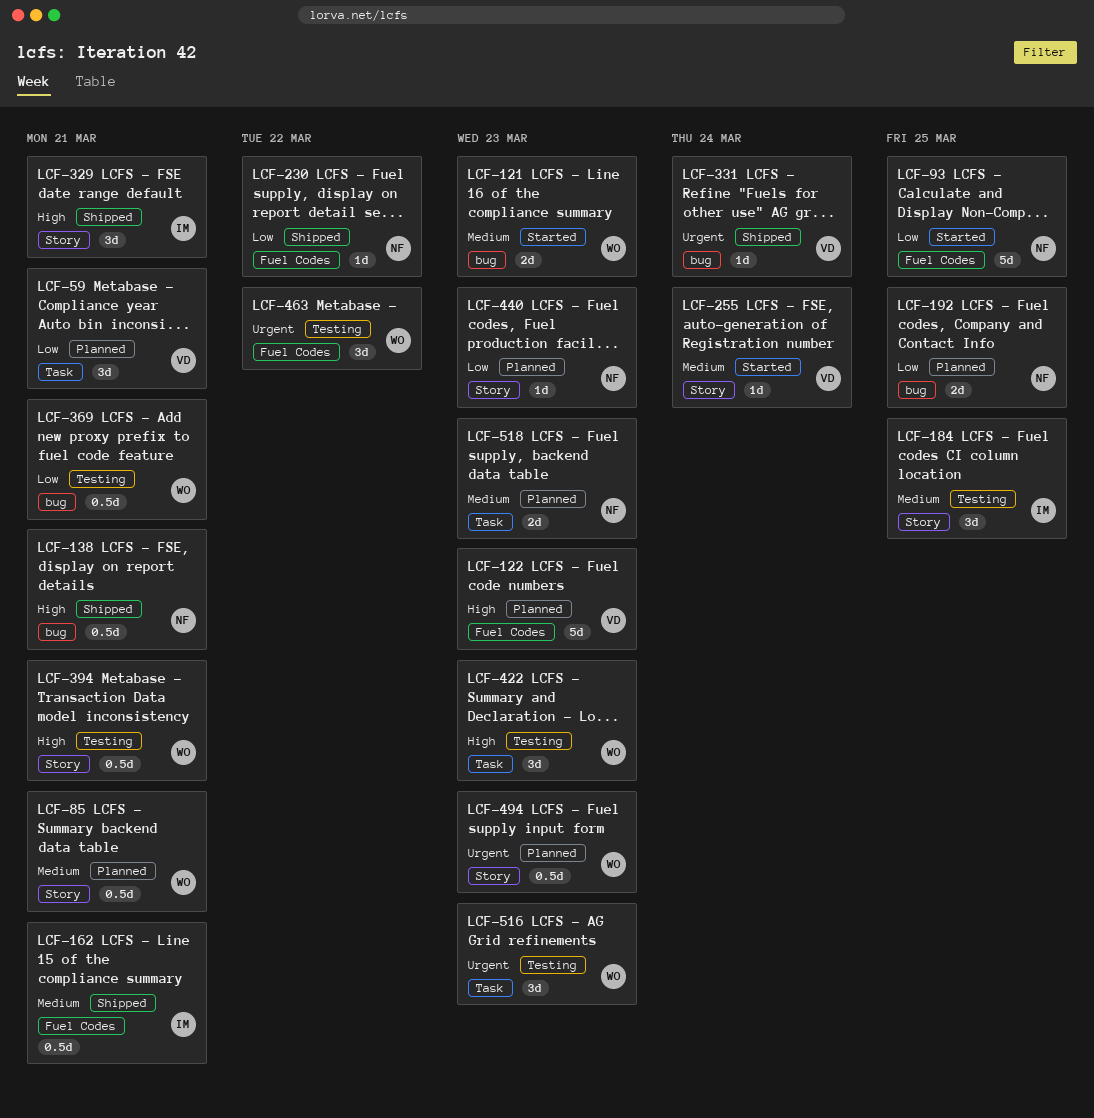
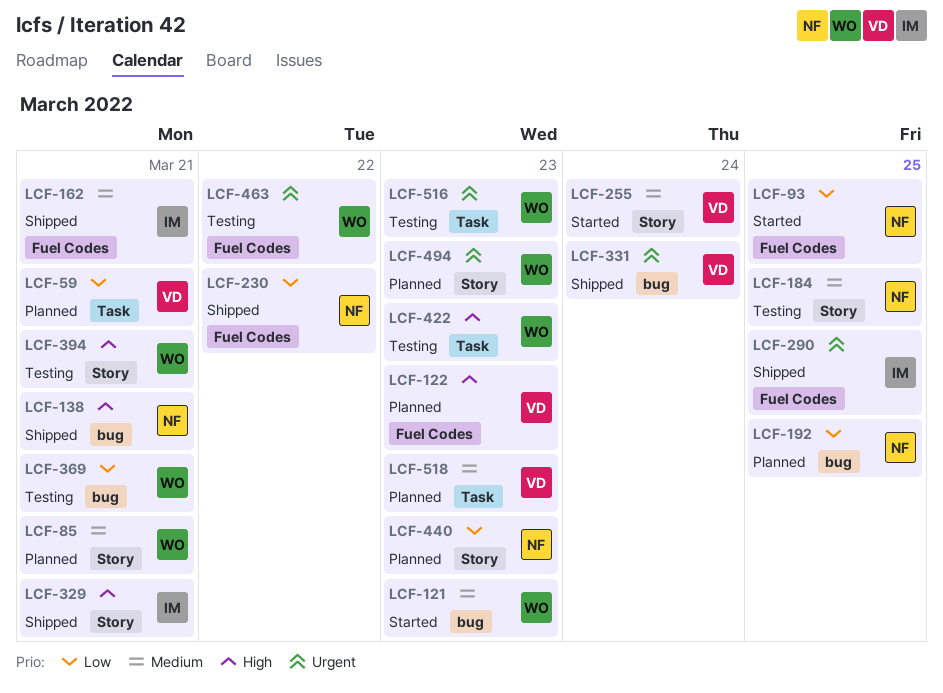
LCF-184, owner: IM -> NF
LCF-290: none -> present
LCF-518, owner: NF -> VD

